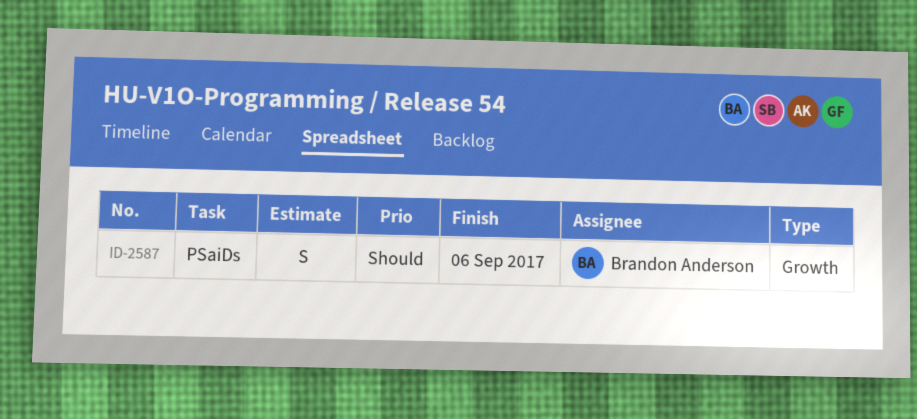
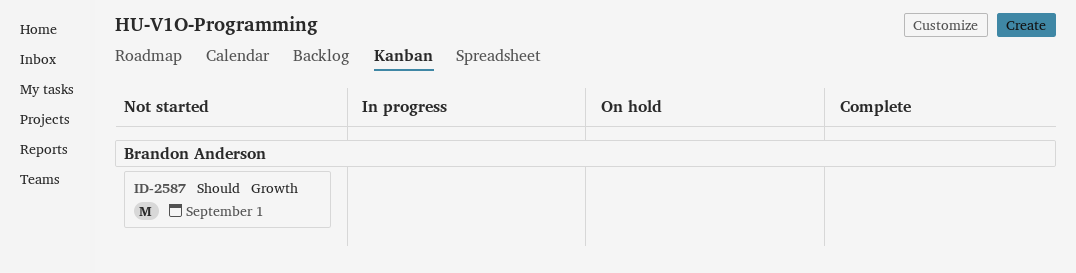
ID-2587, estimate: S -> M
ID-2587, due: Sep 6 -> Sep 1

